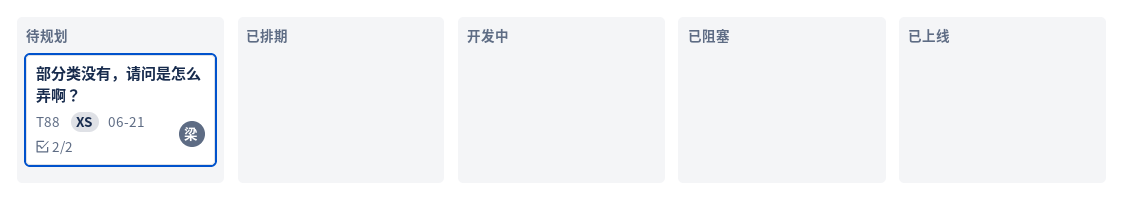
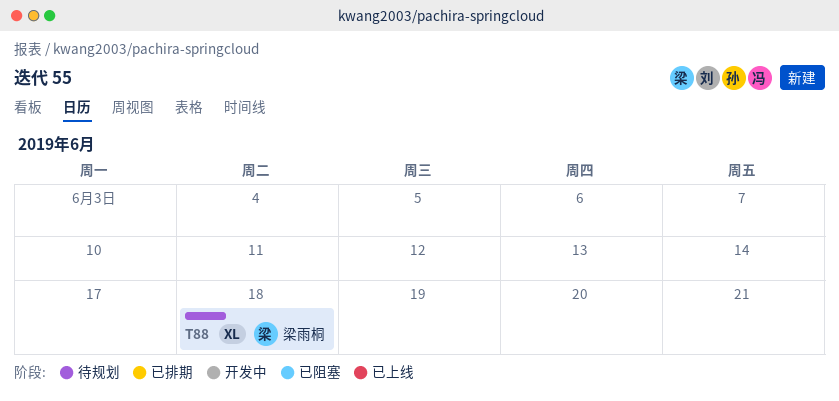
T88, estimate: XS -> XL
T88, due: Jun 21 -> Jun 18

